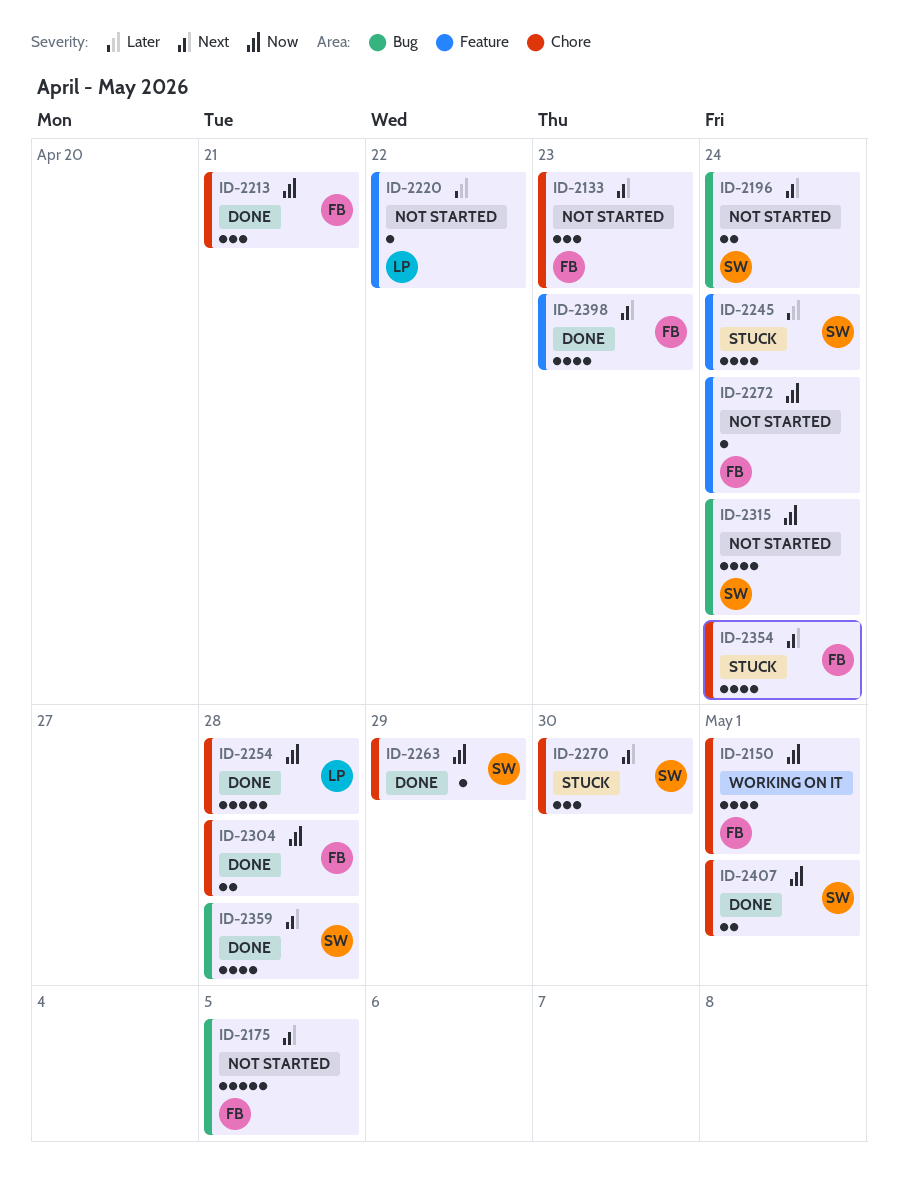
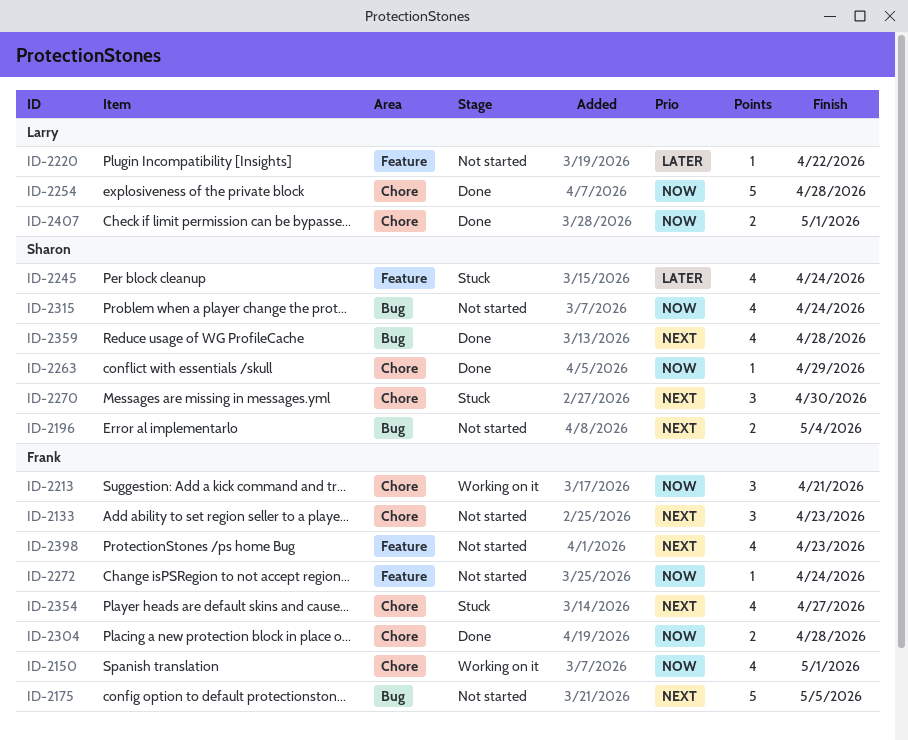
ID-2196, due: Apr 24 -> May 4
ID-2213, status: Done -> Working on it
ID-2354, due: Apr 24 -> Apr 27
ID-2398, status: Done -> Not started
ID-2407, owner: Sharon -> Larry

